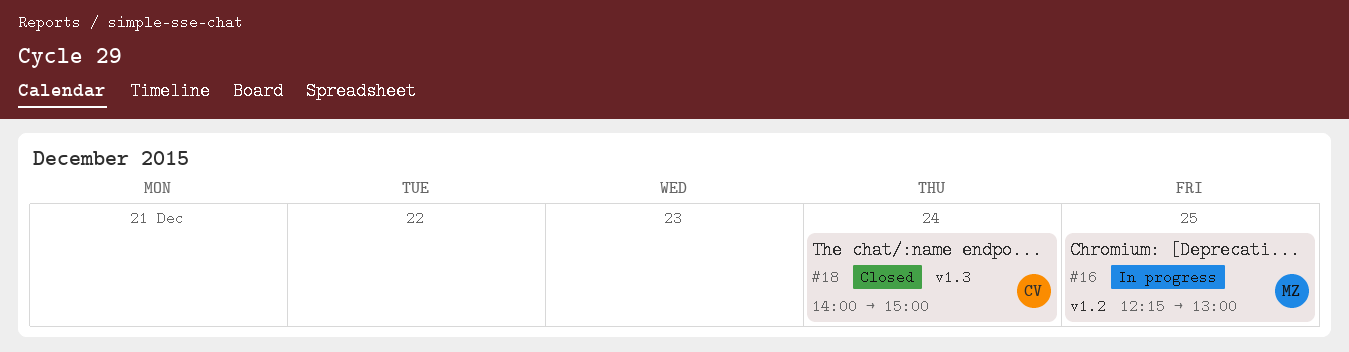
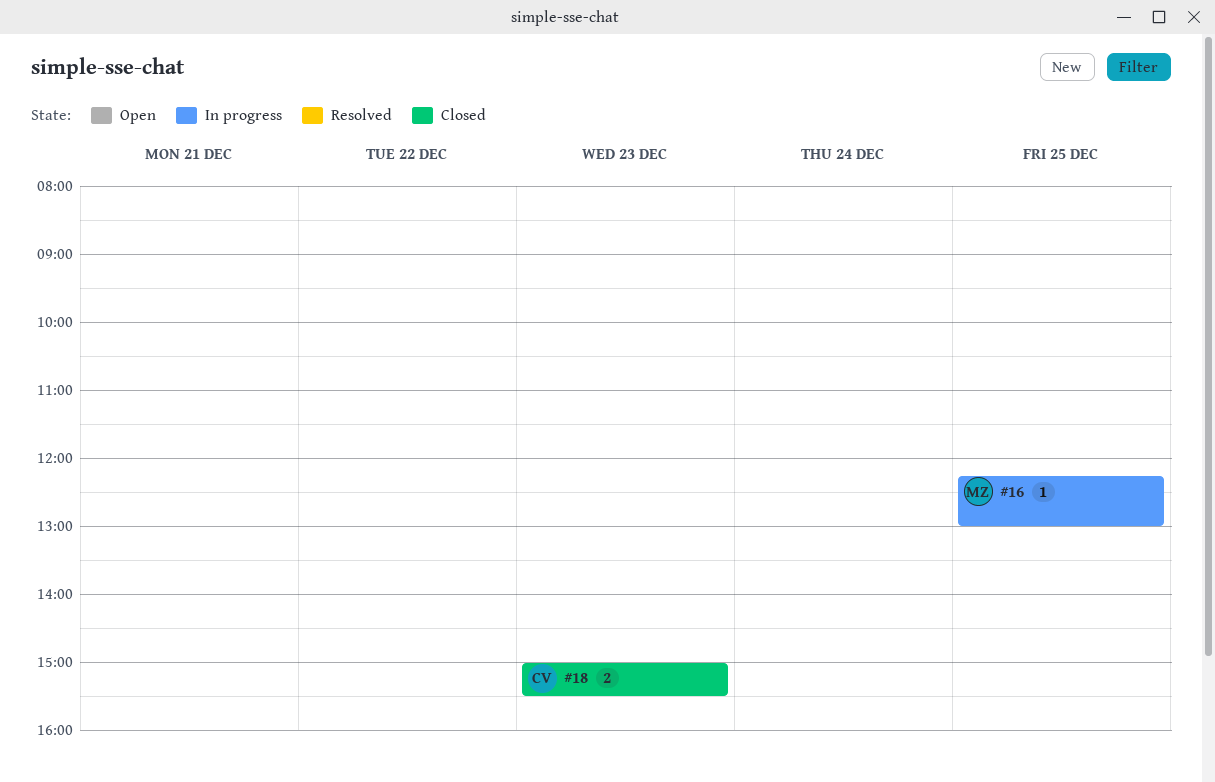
#18, day: Dec 24 -> Dec 23
#18, begins: 14:00 -> 15:00
#18, ends: 15:00 -> 15:30

